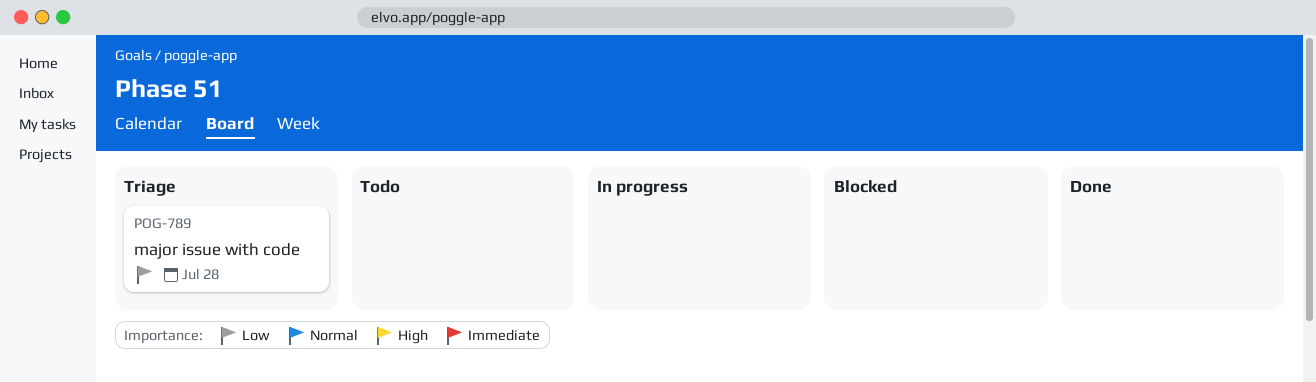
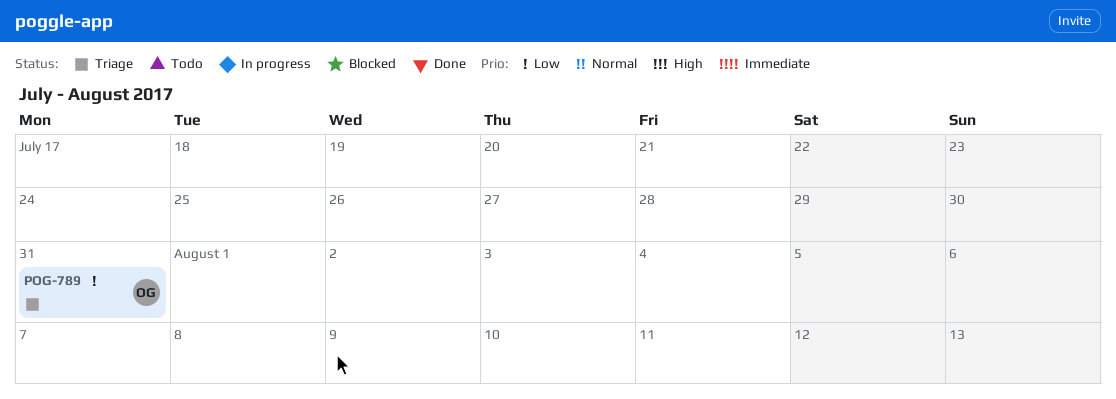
POG-789, due: Jul 28 -> Jul 31

